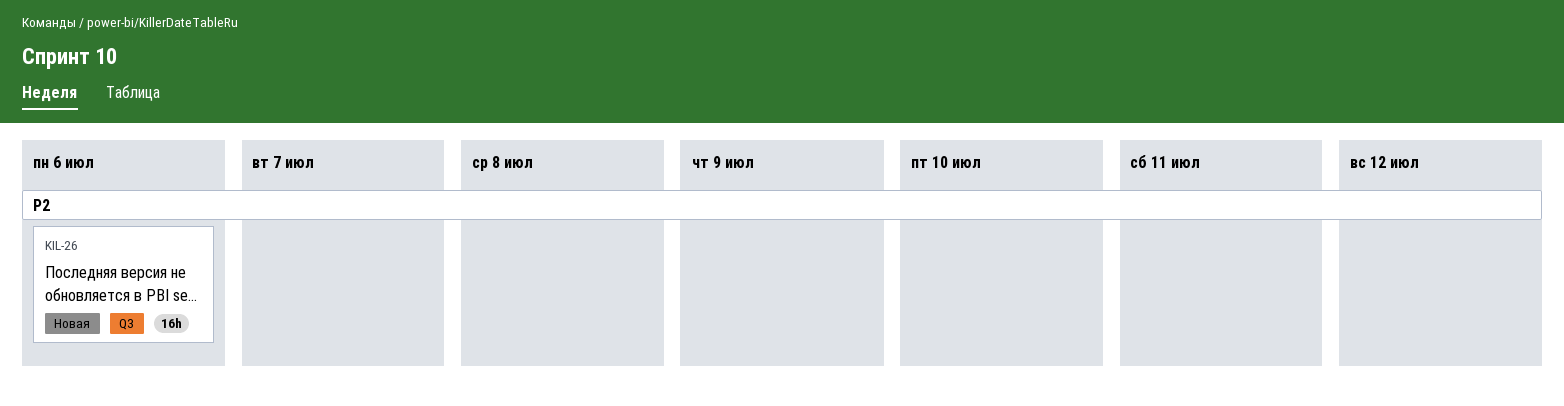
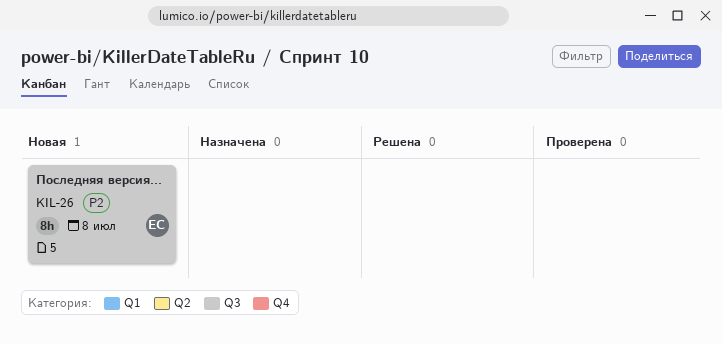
KIL-26, estimate: 16h -> 8h
KIL-26, due: Jul 6 -> Jul 8

